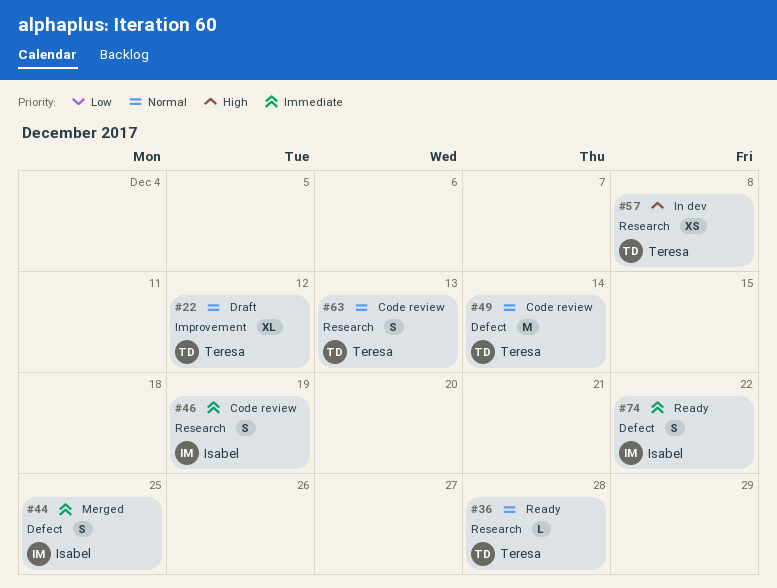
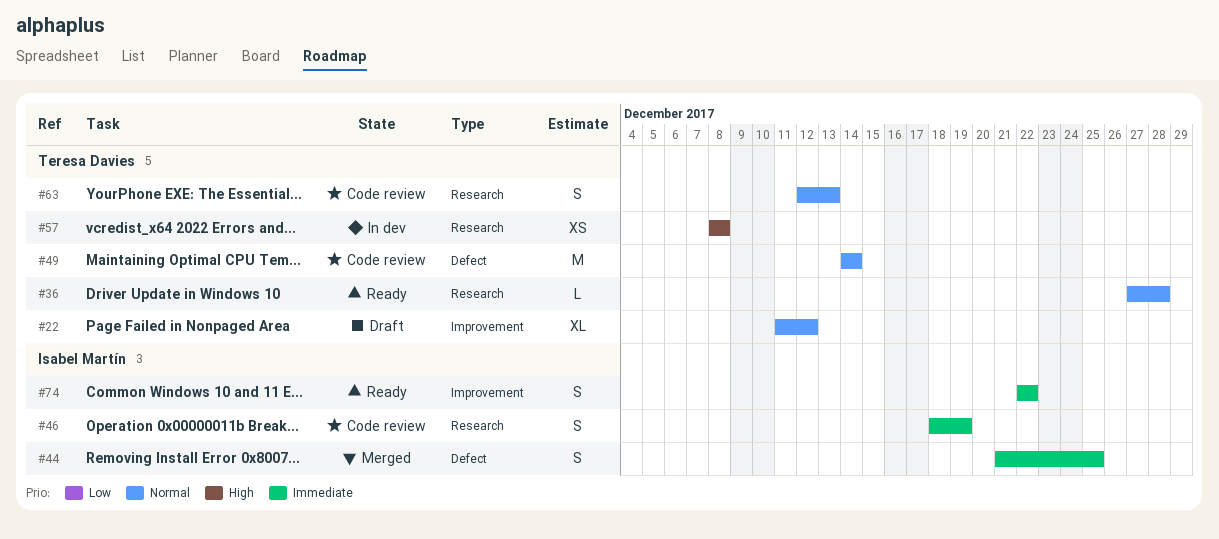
#74, label: Defect -> Improvement

